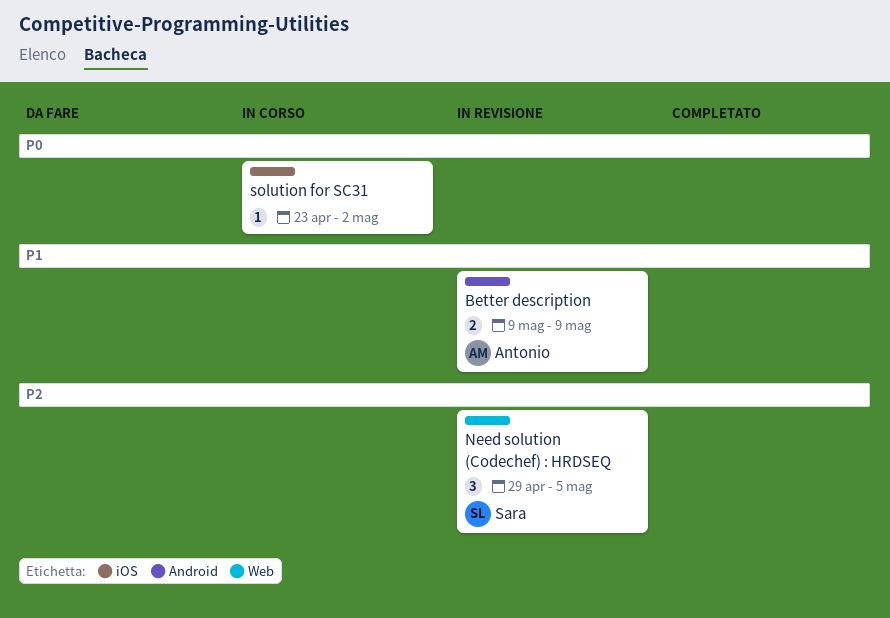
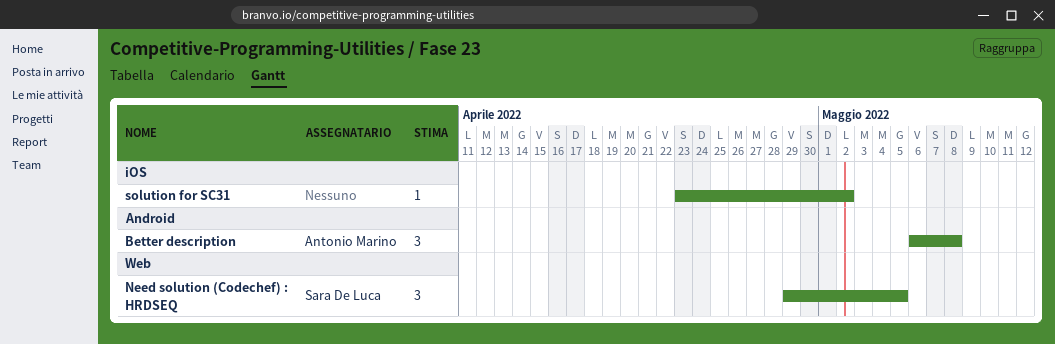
Better description, estimate: 2 -> 3
Better description, start: May 9 -> May 6
Better description, due: May 9 -> May 8

